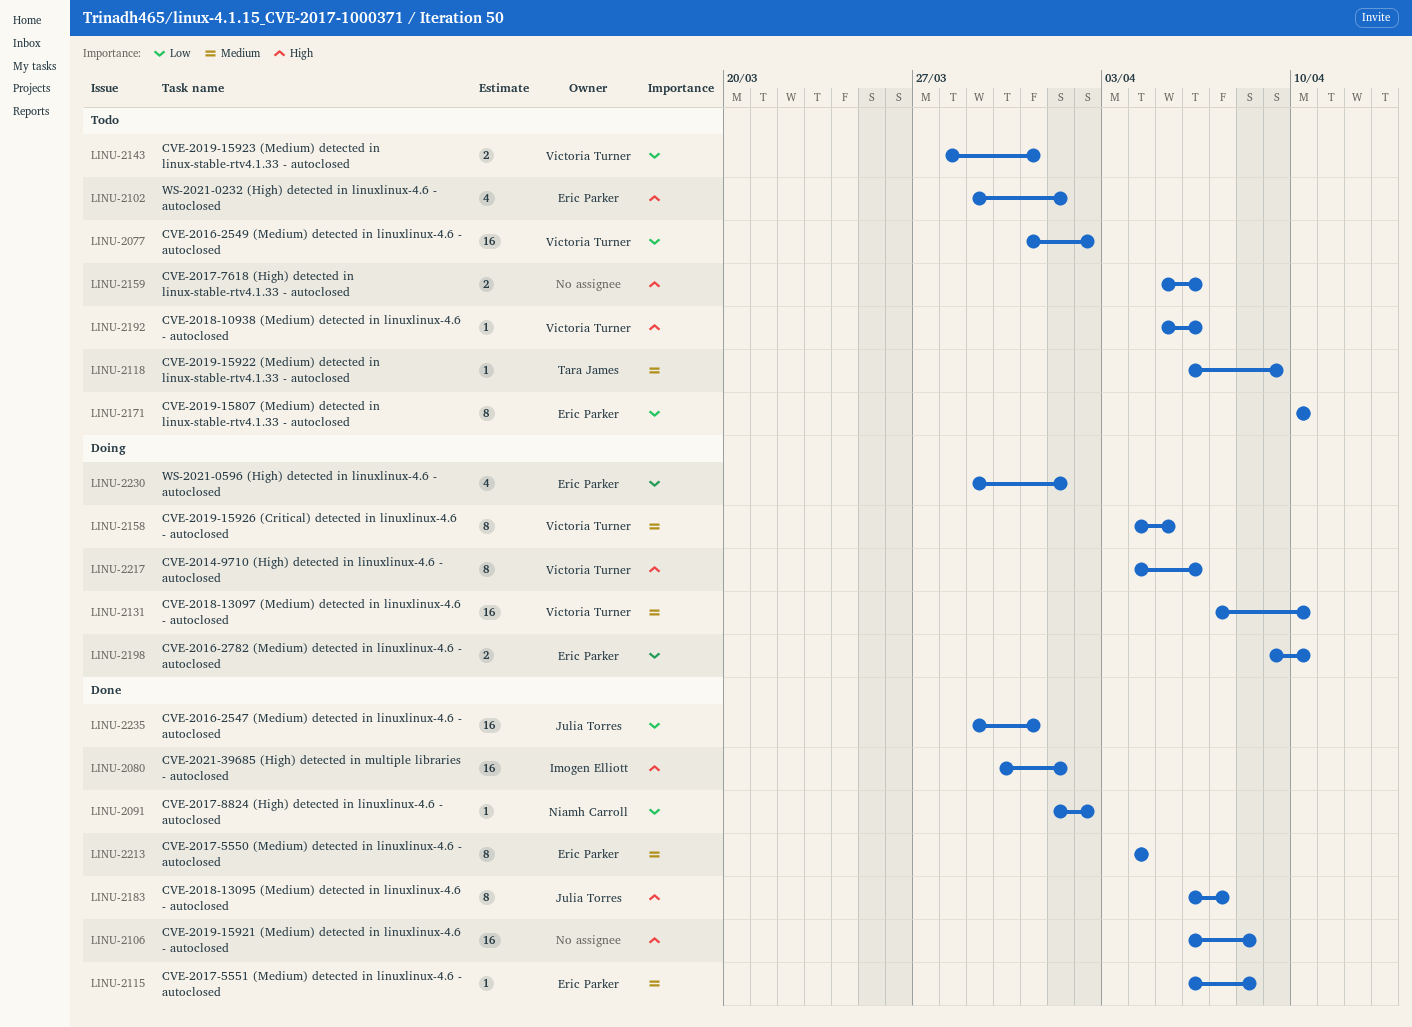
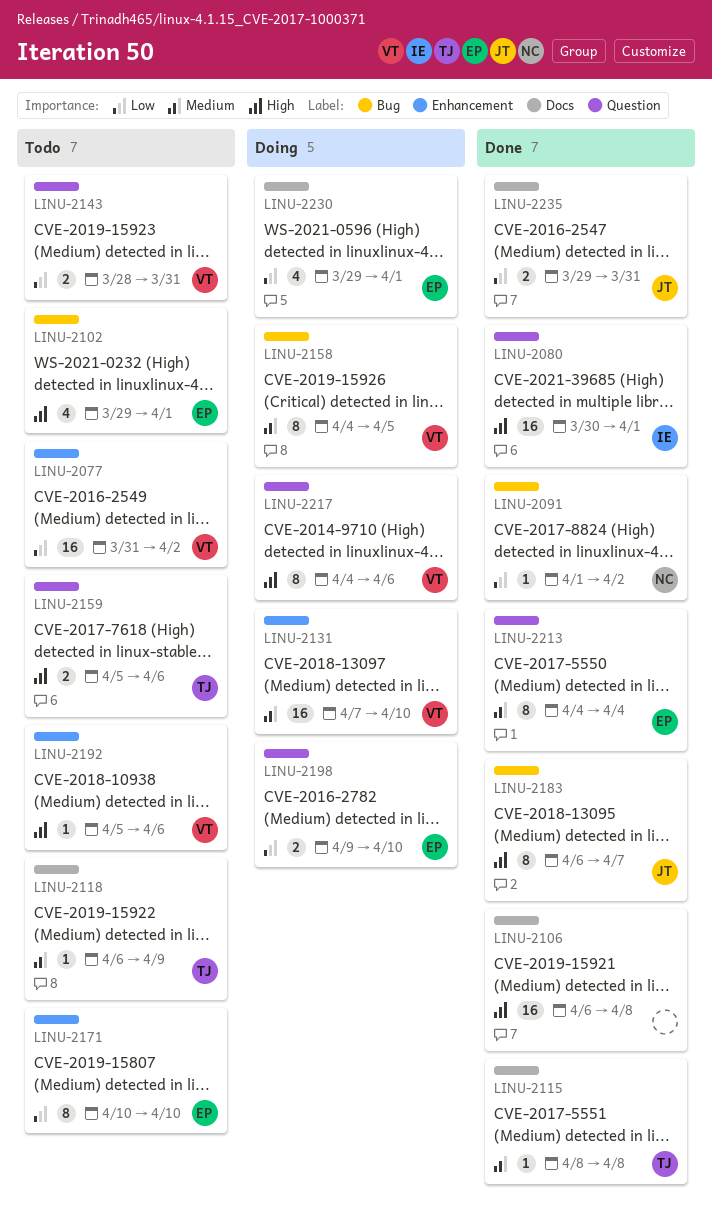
LINU-2115, owner: Eric Parker -> Tara James
LINU-2115, start: Apr 6 -> Apr 8
LINU-2159, owner: none -> Tara James
LINU-2235, estimate: 16 -> 2

